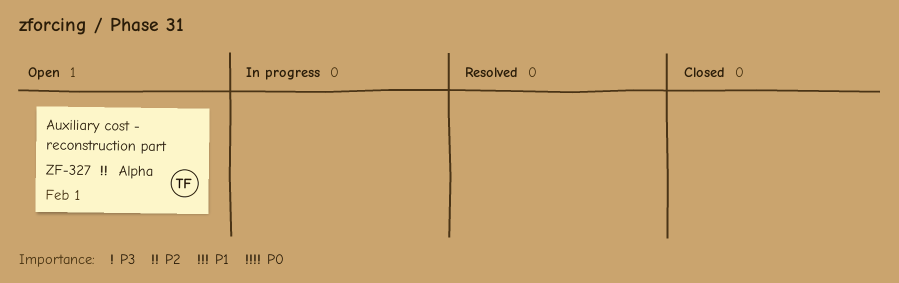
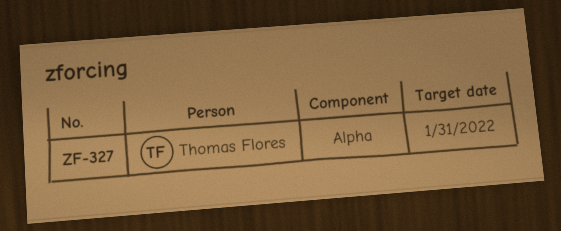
ZF-327, due: Feb 1 -> Jan 31

